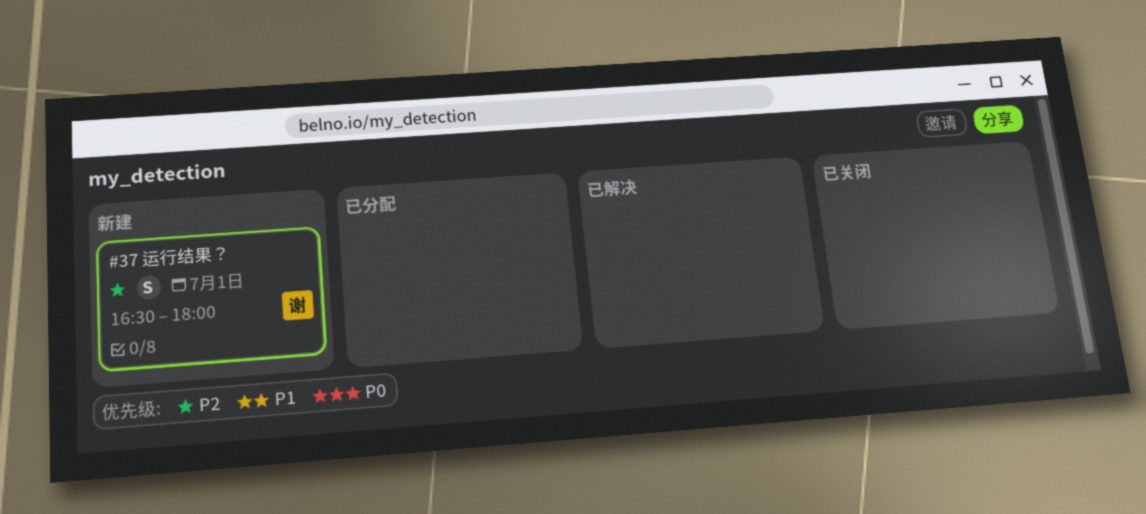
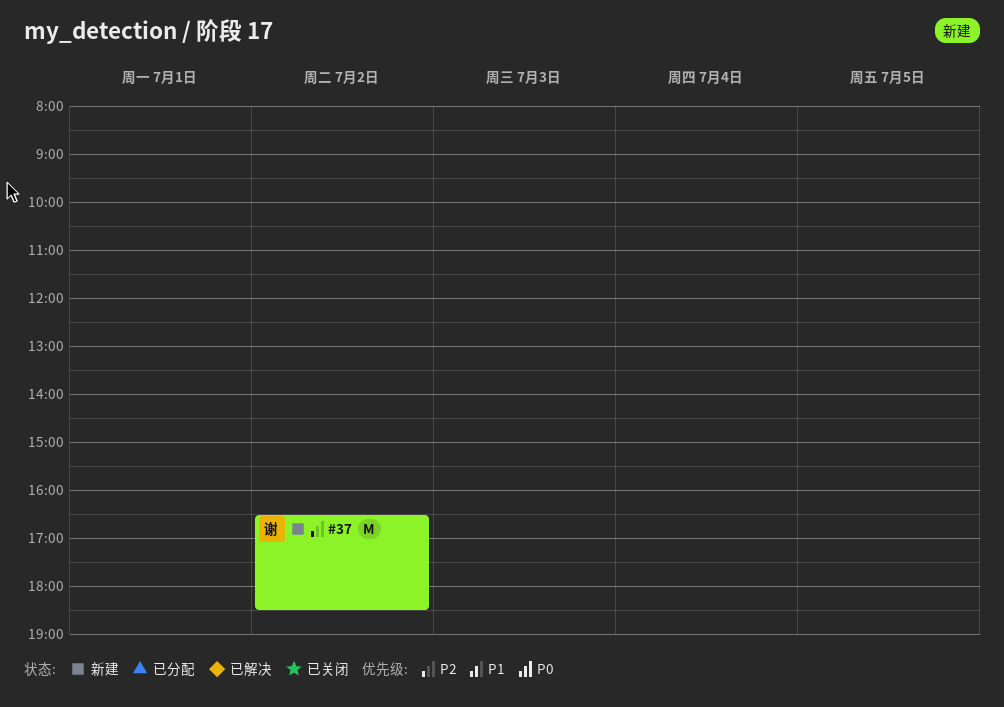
#37, estimate: S -> M
#37, day: Jul 1 -> Jul 2
#37, ends: 18:00 -> 18:30

